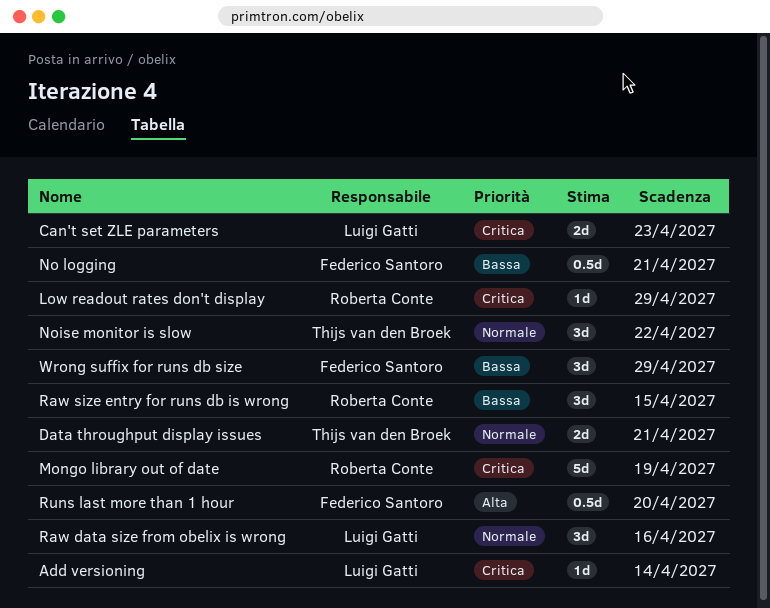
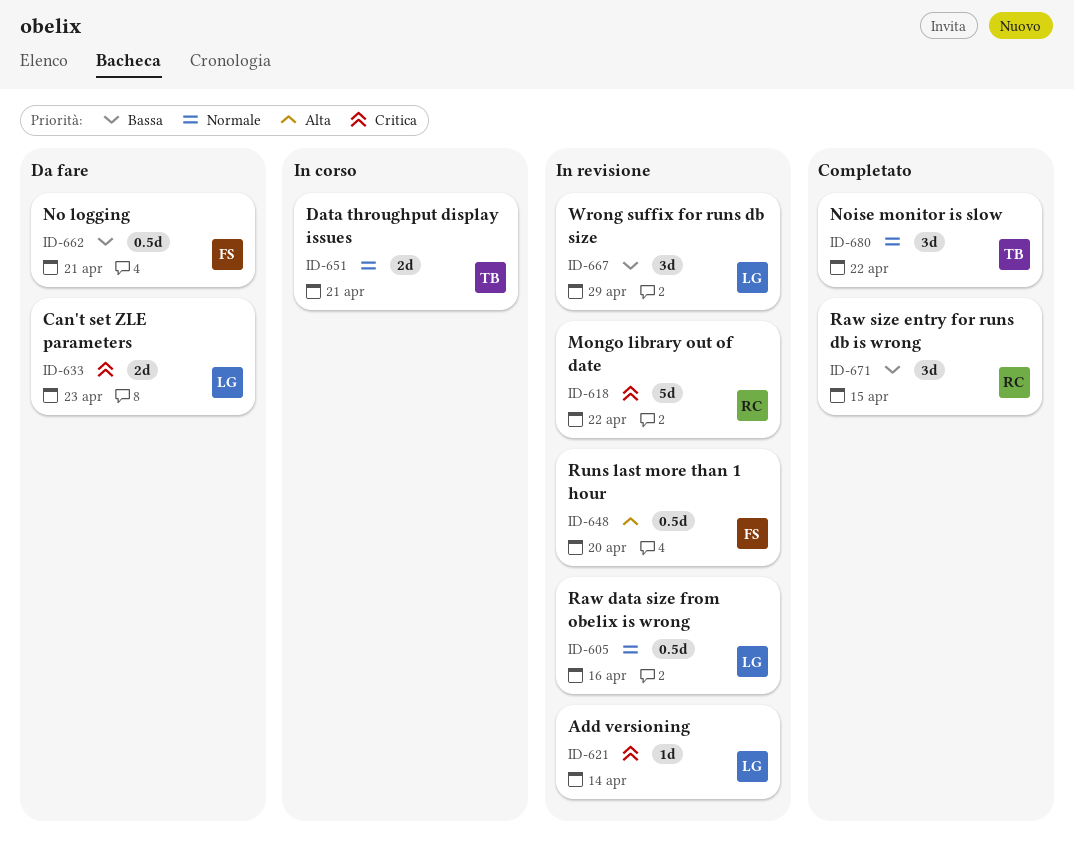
Low readout rates don't display: present -> none
Mongo library out of date, due: Apr 19 -> Apr 22
Raw data size from obelix is wrong, estimate: 3d -> 0.5d
Wrong suffix for runs db size, owner: Federico Santoro -> Luigi Gatti

